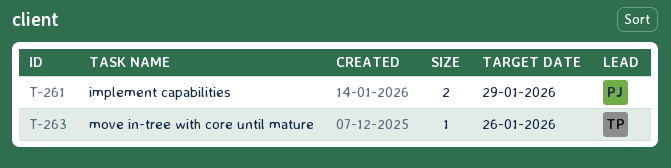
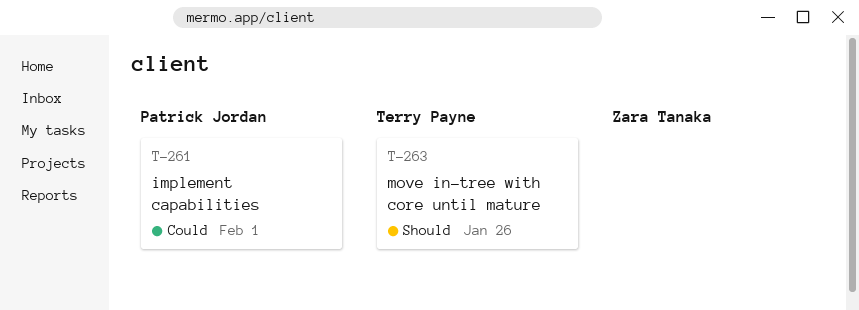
T-261, due: Jan 29 -> Feb 1

